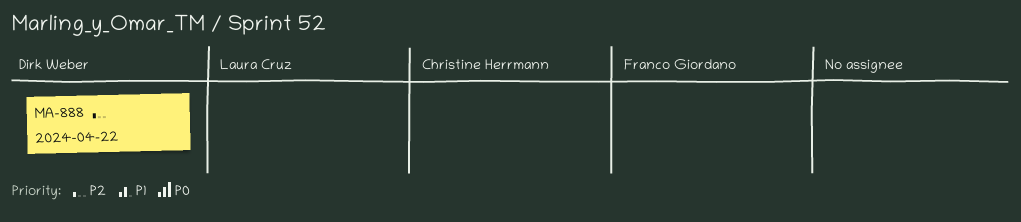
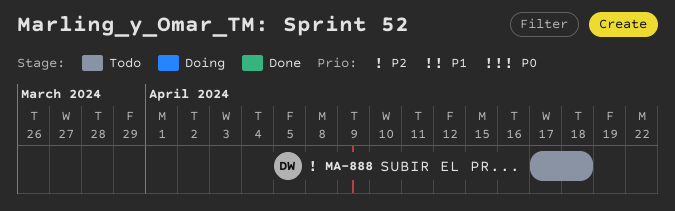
MA-888, due: Apr 22 -> Apr 18

